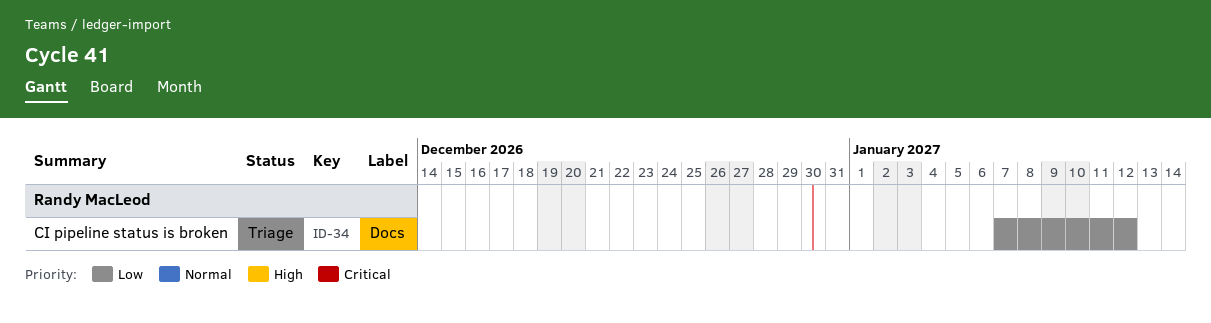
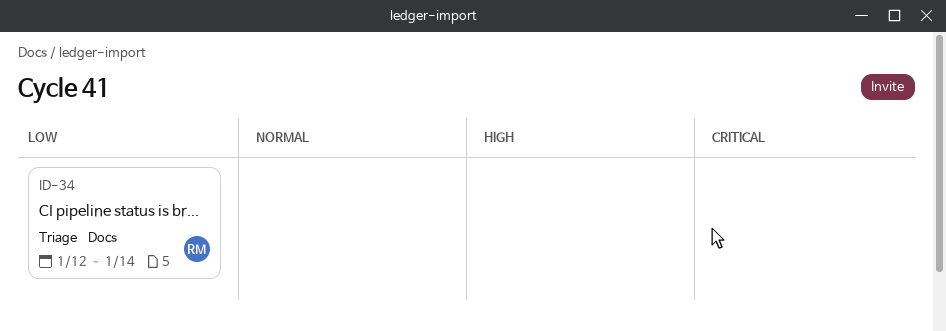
ID-34, start: Jan 7 -> Jan 12
ID-34, due: Jan 12 -> Jan 14

